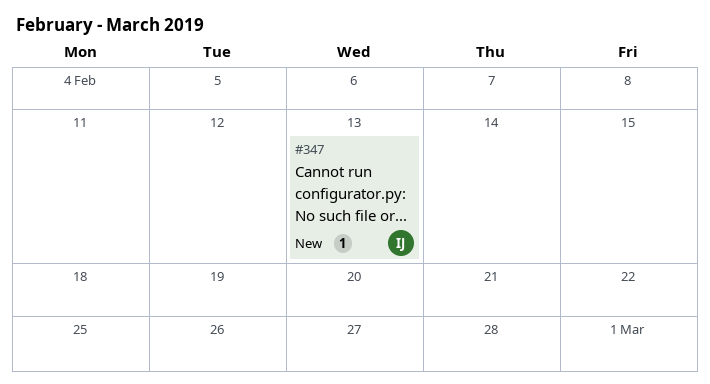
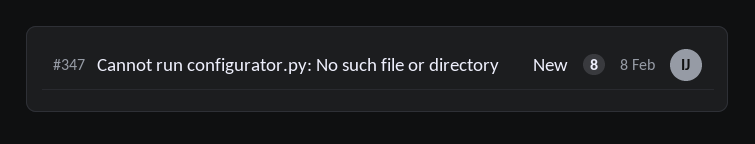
#347, estimate: 1 -> 8
#347, due: Feb 13 -> Feb 8

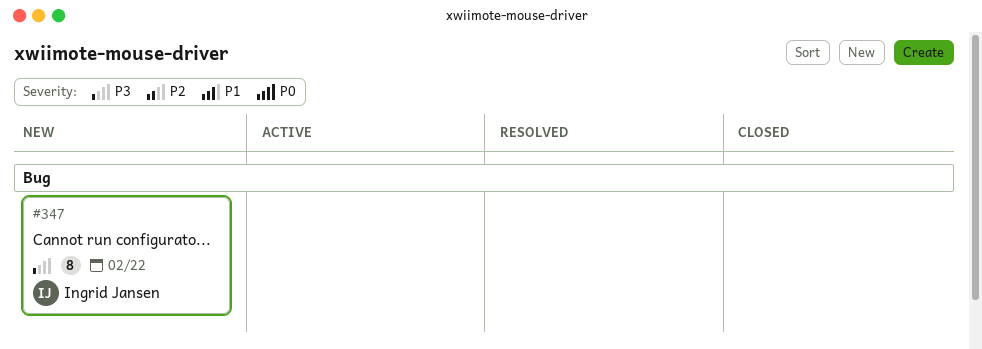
#347, due: Feb 8 -> Feb 22

